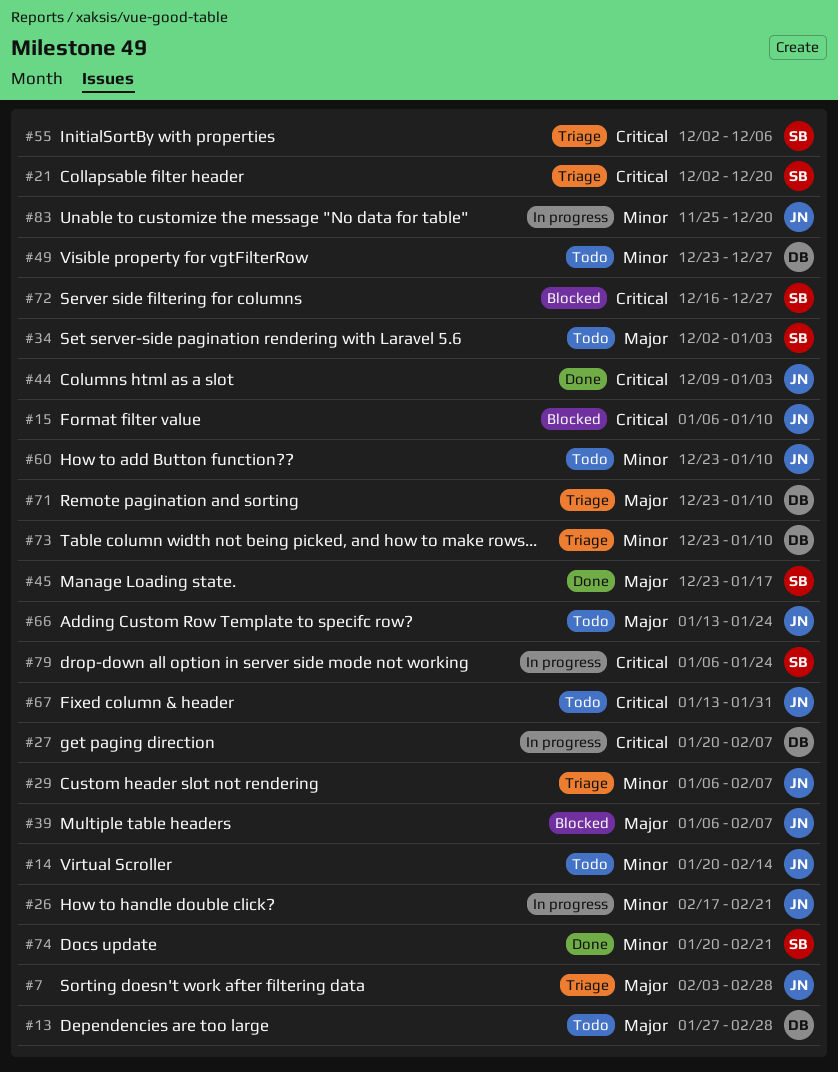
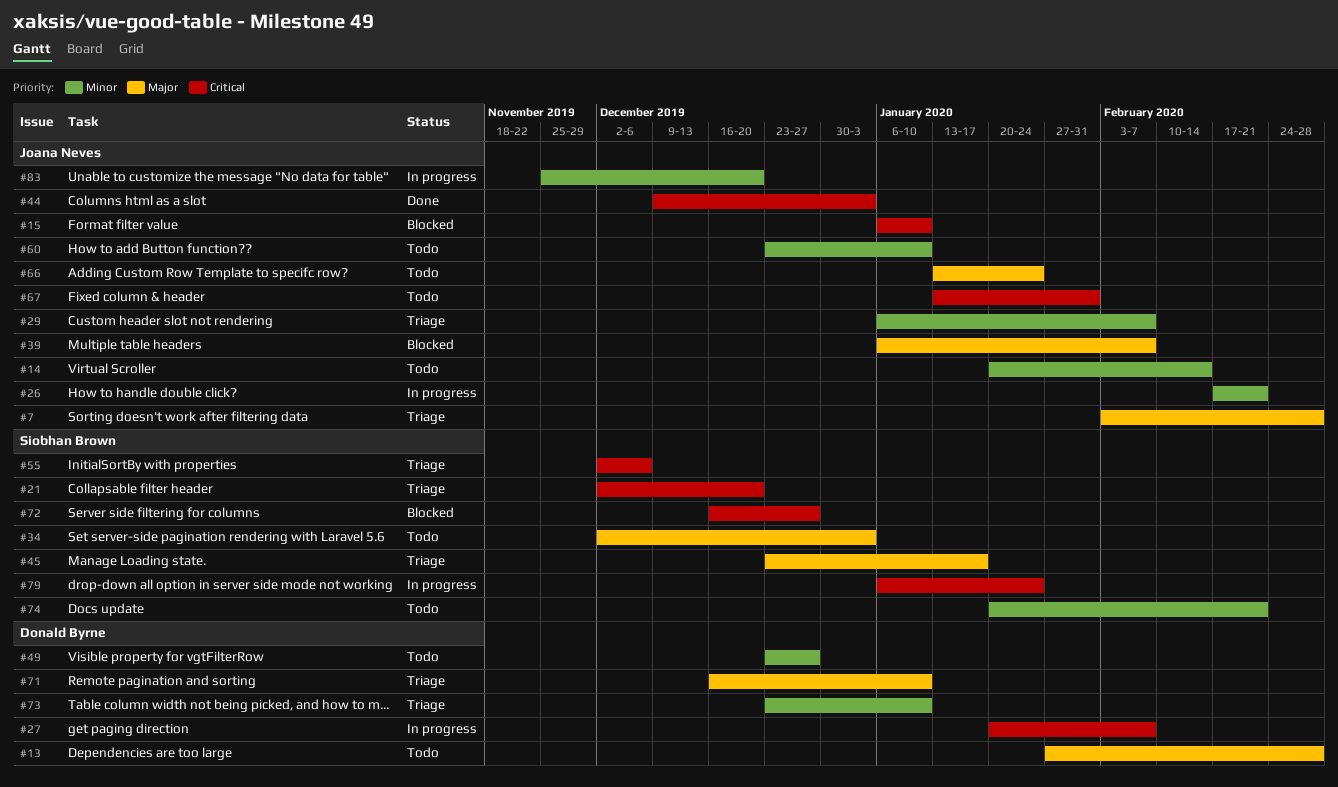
#45, status: Done -> Triage
#71, start: Dec 23 -> Dec 16
#74, status: Done -> Todo

